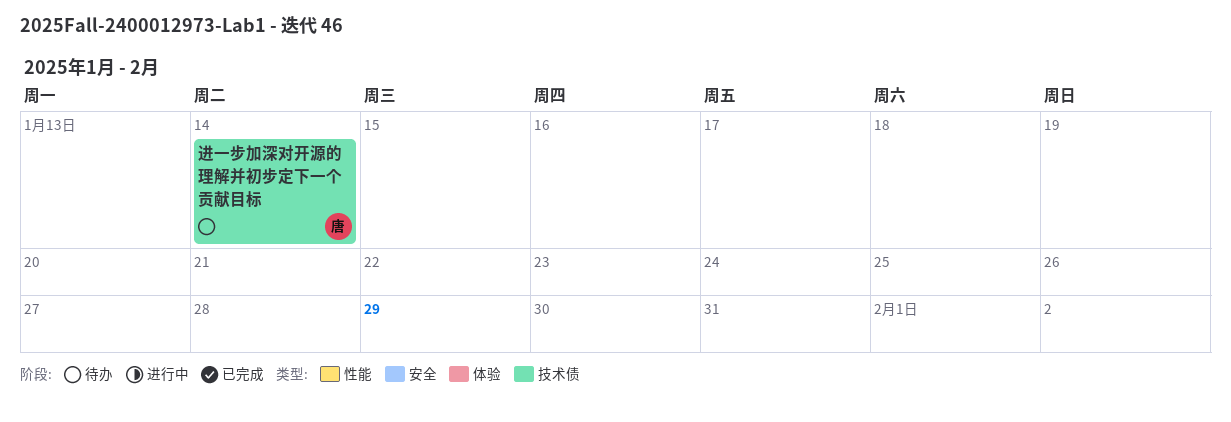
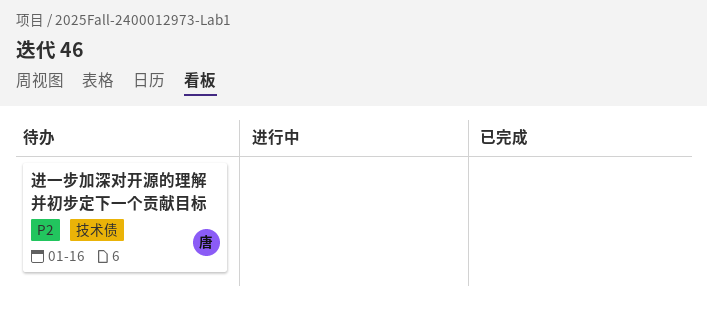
进一步加深对开源的理解并初步定下一个贡献目标, due: Jan 14 -> Jan 16

